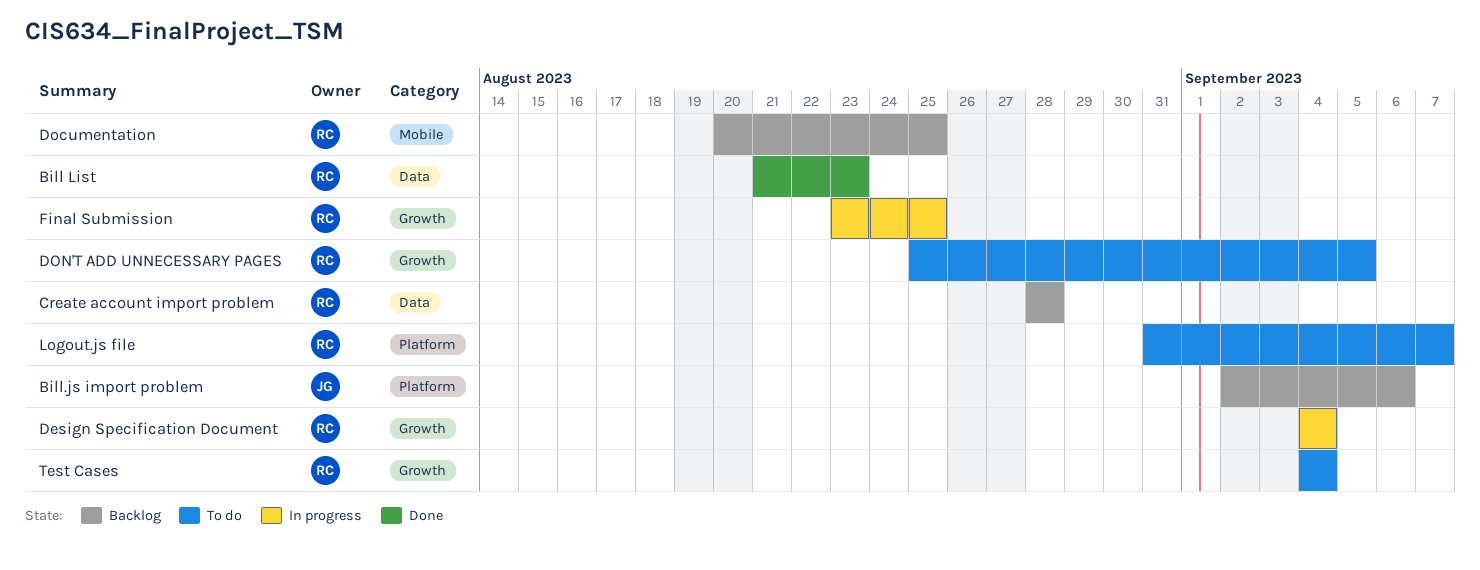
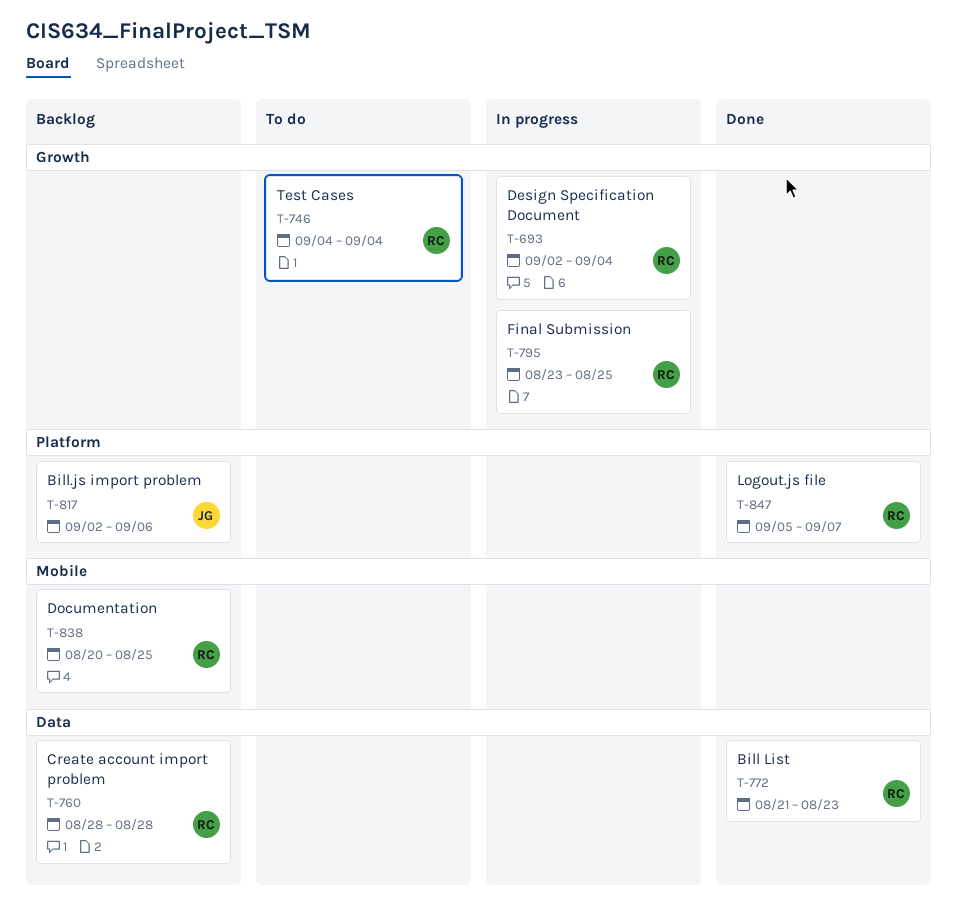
Design Specification Document, start: Sep 4 -> Sep 2
DON'T ADD UNNECESSARY PAGES: present -> none
Logout.js file, status: To do -> Done
Logout.js file, start: Aug 31 -> Sep 5

